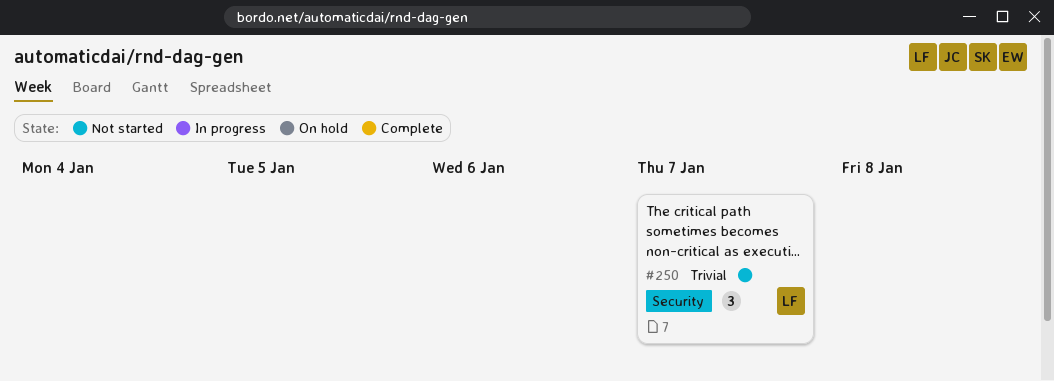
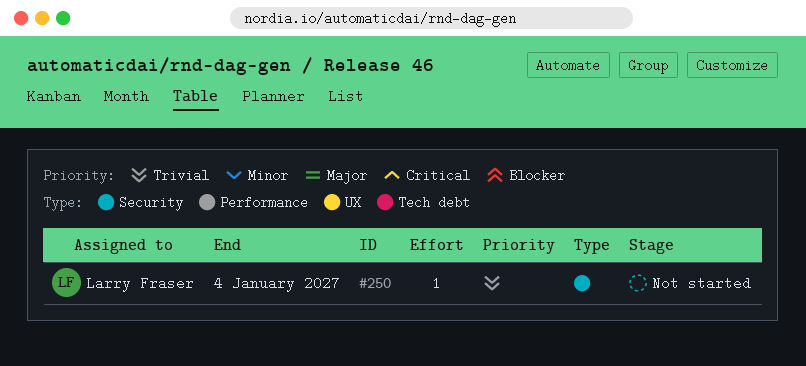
#250, estimate: 3 -> 1
#250, due: Jan 7 -> Jan 4

